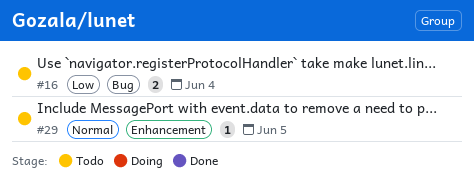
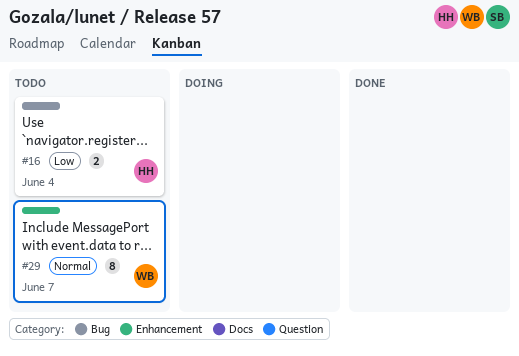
#29, estimate: 1 -> 8
#29, due: Jun 5 -> Jun 7

